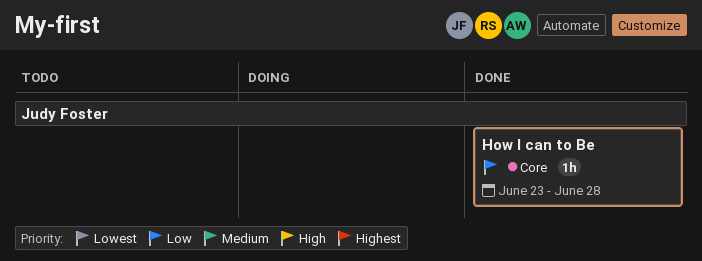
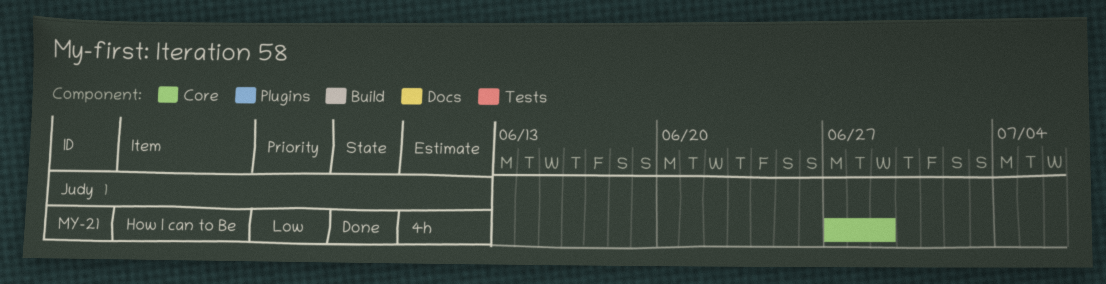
How I can to Be, estimate: 1h -> 4h
How I can to Be, start: Jun 23 -> Jun 27
How I can to Be, due: Jun 28 -> Jun 29

